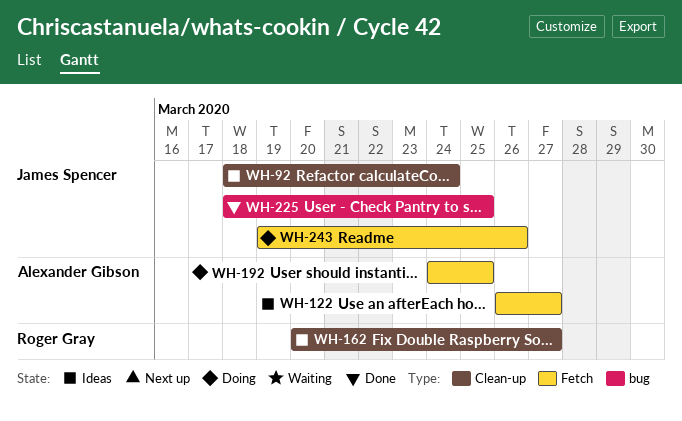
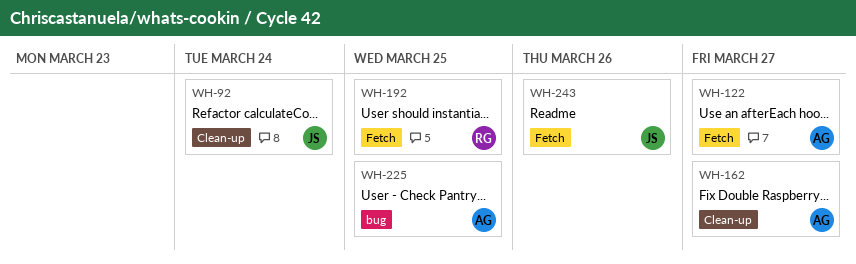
WH-162, owner: Roger Gray -> Alexander Gibson
WH-192, owner: Alexander Gibson -> Roger Gray
WH-225, owner: James Spencer -> Alexander Gibson

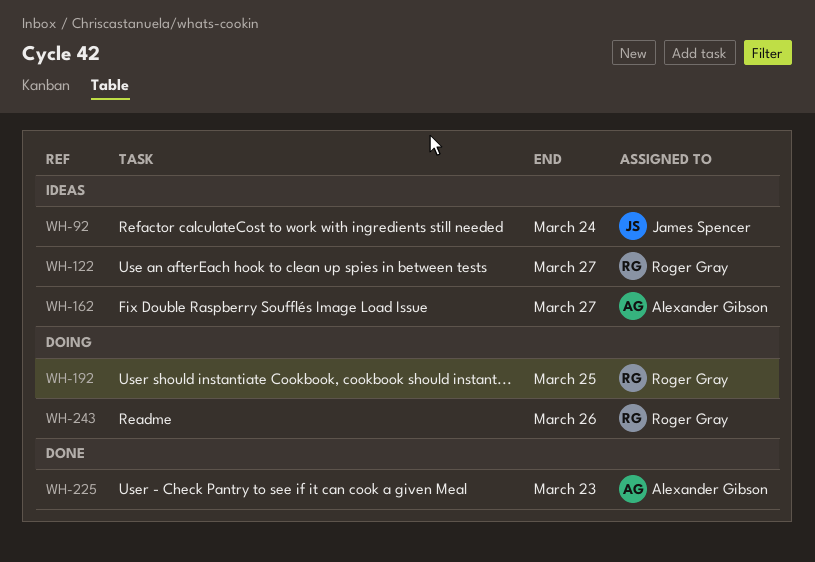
WH-122, owner: Alexander Gibson -> Roger Gray
WH-225, due: Mar 25 -> Mar 23
WH-243, owner: James Spencer -> Roger Gray

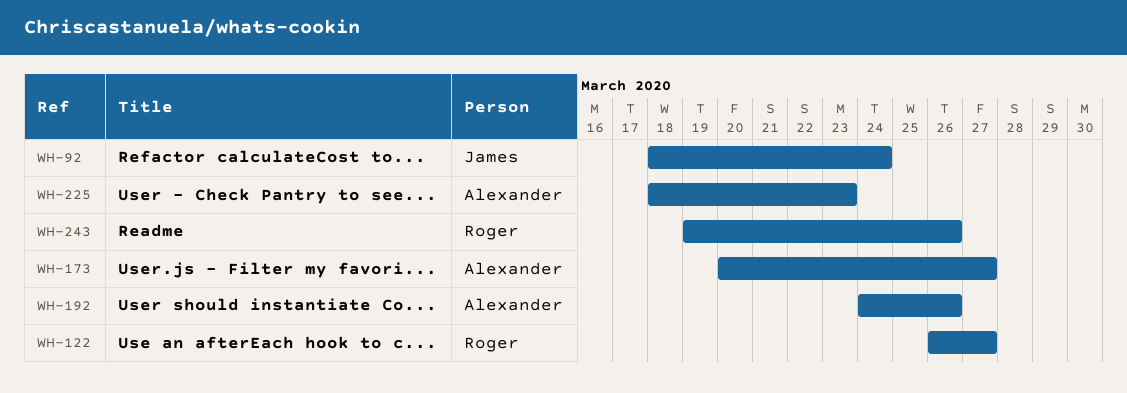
WH-162: present -> none
WH-173: none -> present
WH-192, owner: Roger Gray -> Alexander Gibson
WH-192, due: Mar 25 -> Mar 26

